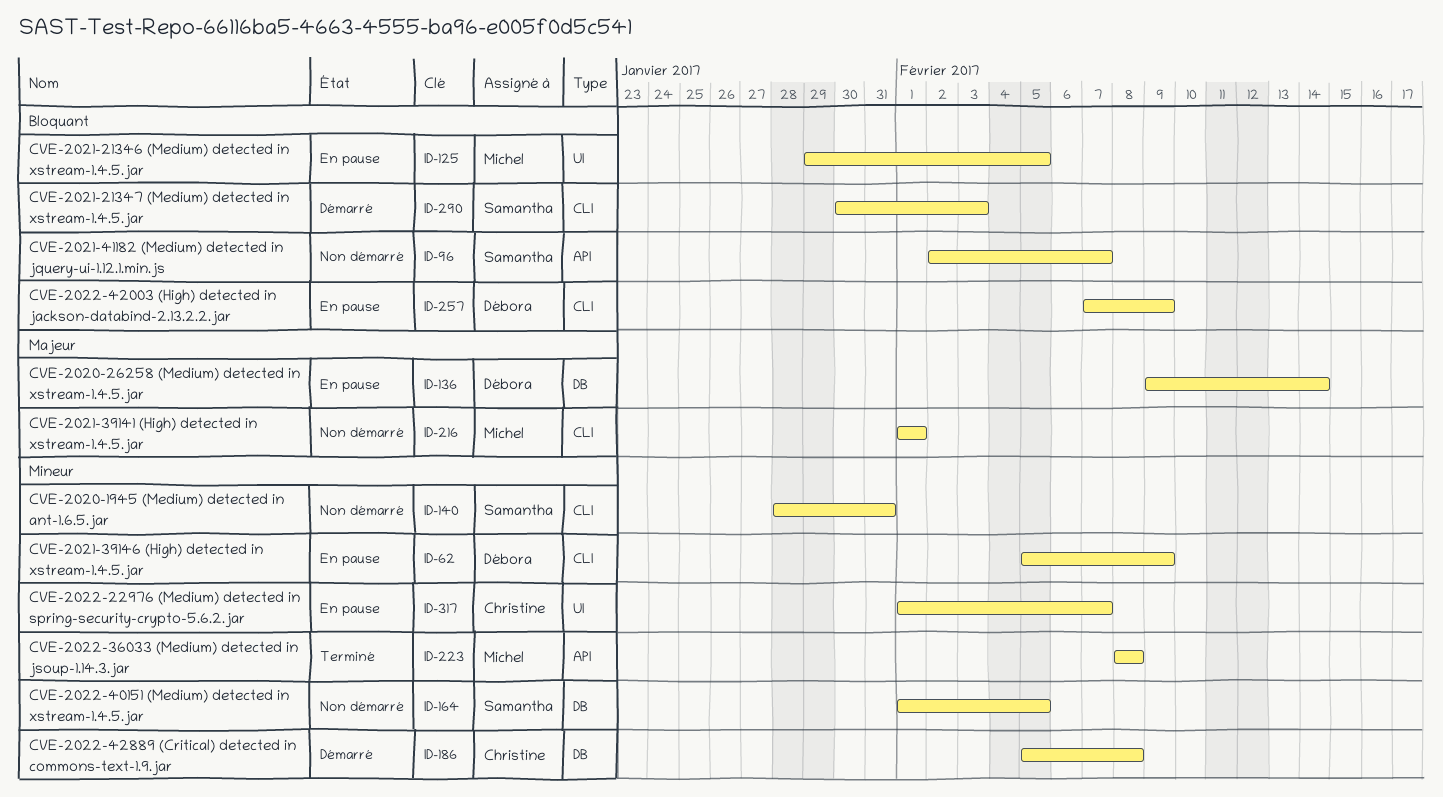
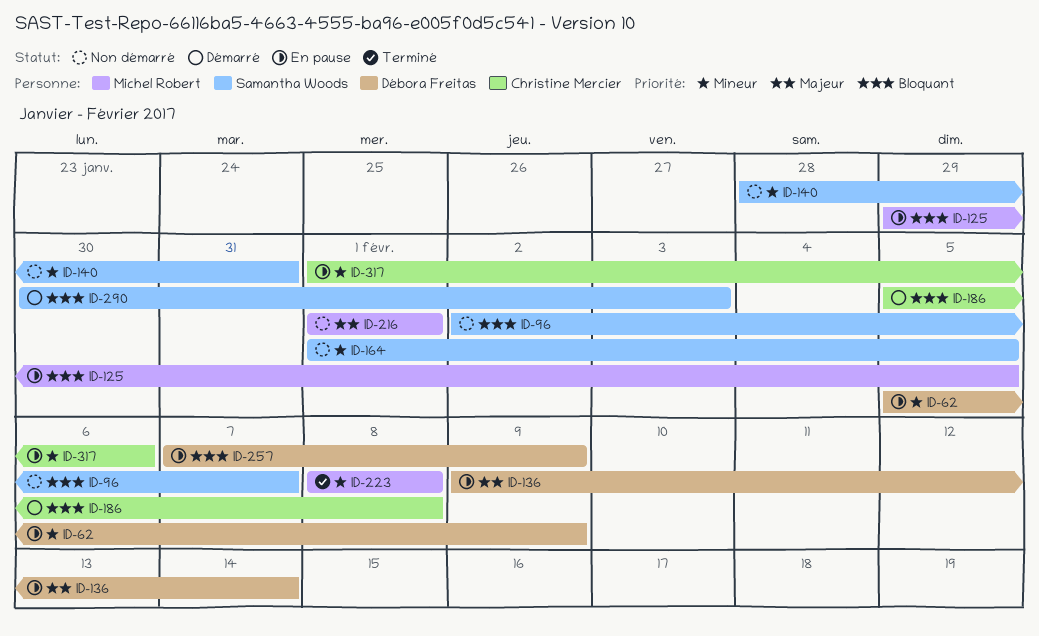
ID-186, priority: Mineur -> Bloquant
ID-317, due: Feb 7 -> Feb 6

